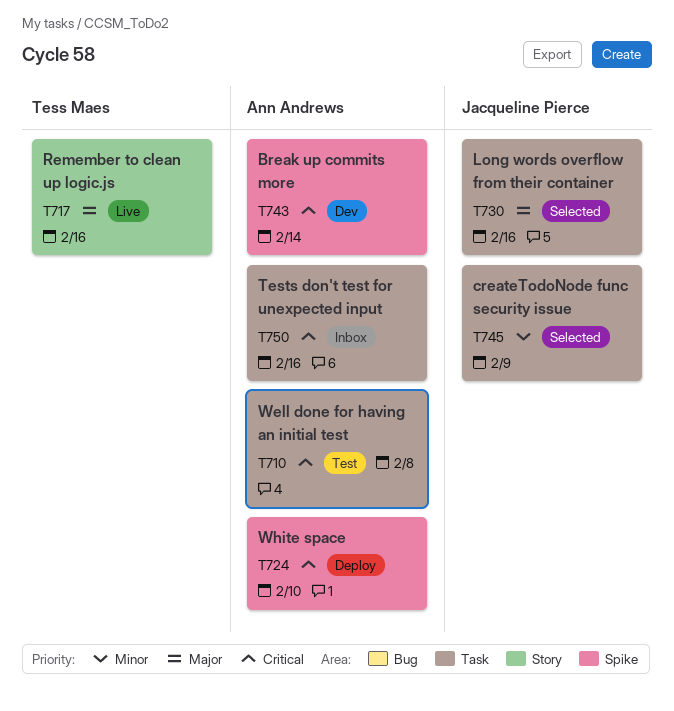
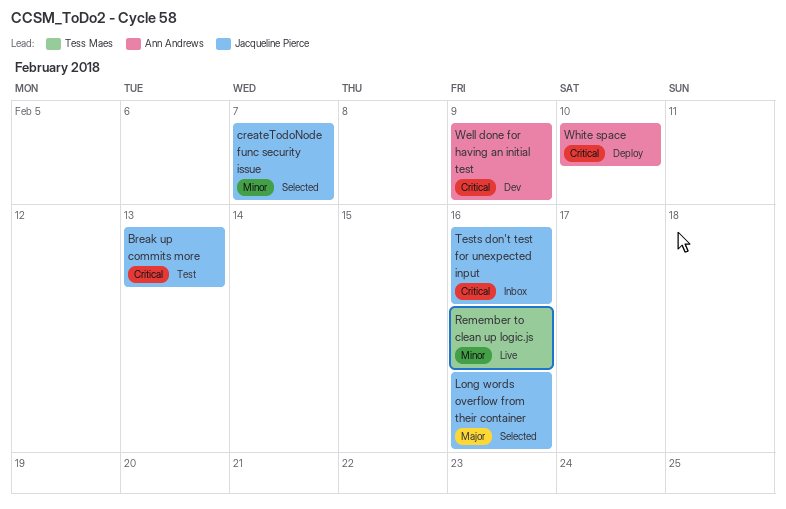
Break up commits more, status: Dev -> Test
Break up commits more, owner: Ann Andrews -> Jacqueline Pierce
Break up commits more, due: Feb 14 -> Feb 13
createTodoNode func security issue, due: Feb 9 -> Feb 7
Remember to clean up logic.js, priority: Major -> Minor
Tests don't test for unexpected input, owner: Ann Andrews -> Jacqueline Pierce
Well done for having an initial test, status: Test -> Dev
Well done for having an initial test, due: Feb 8 -> Feb 9

